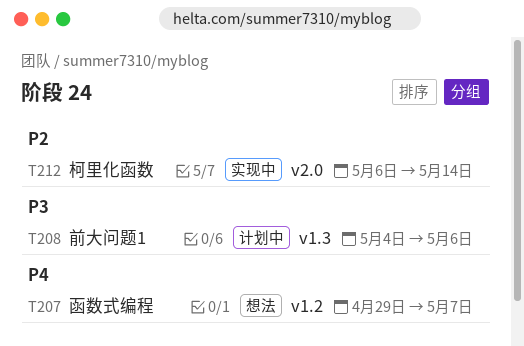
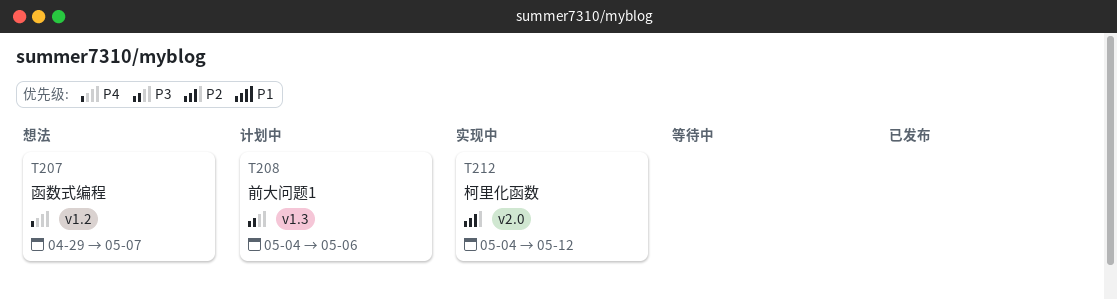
T212, start: May 6 -> May 4
T212, due: May 14 -> May 12

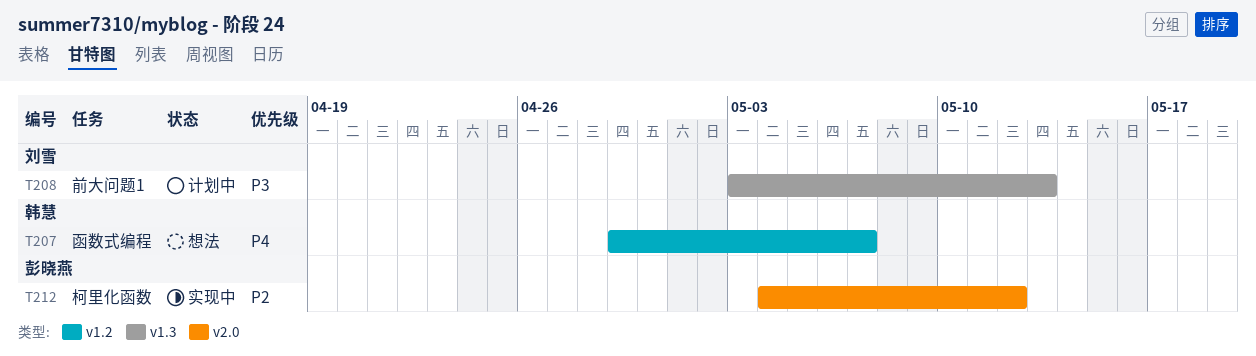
T208, start: May 4 -> May 3
T208, due: May 6 -> May 13

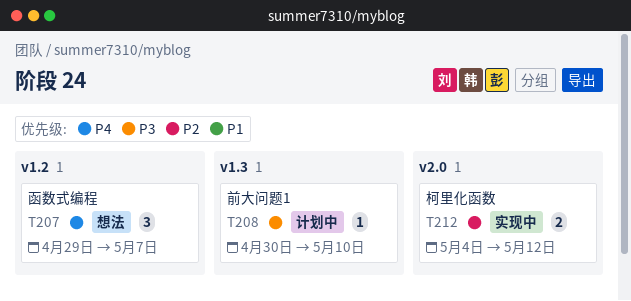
T208, start: May 3 -> Apr 30
T208, due: May 13 -> May 10

